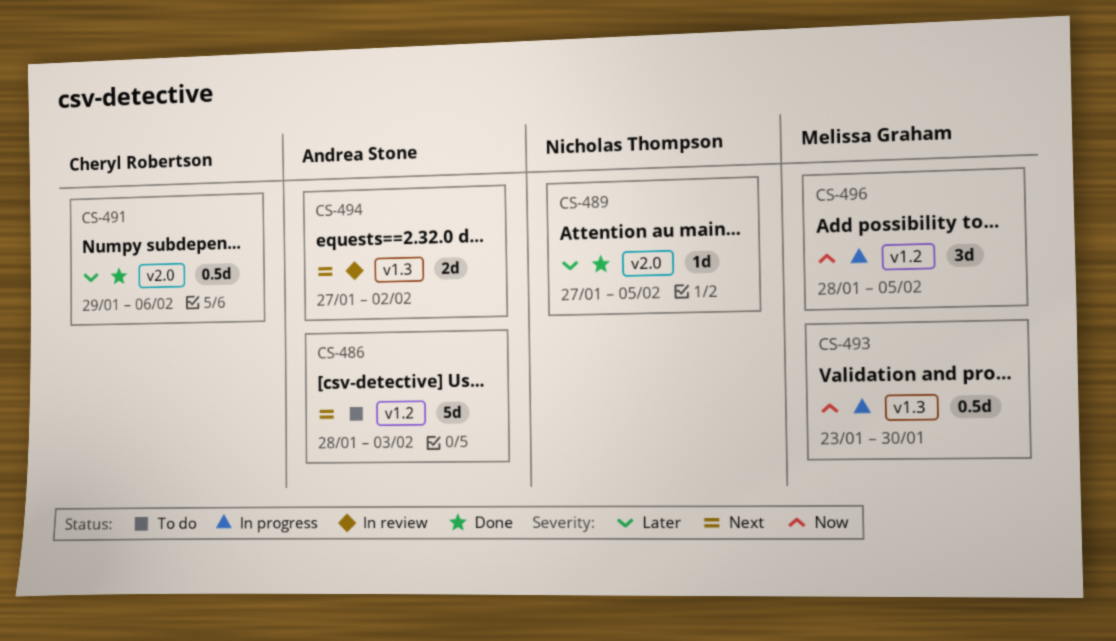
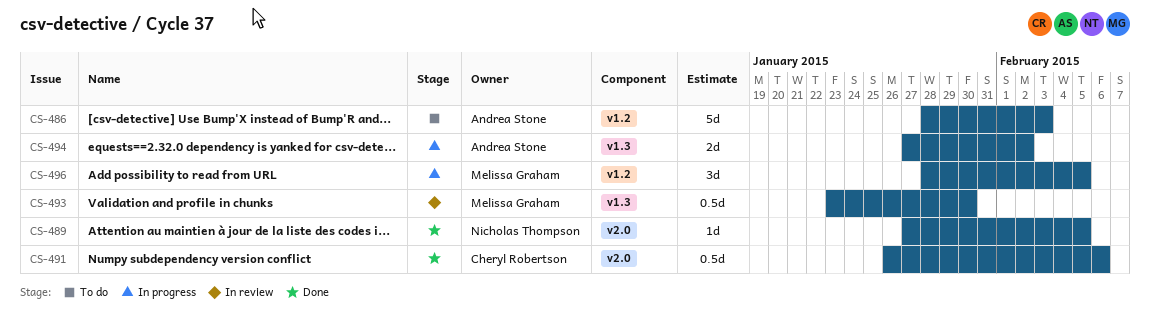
CS-491, start: Jan 29 -> Jan 26
CS-493, status: In progress -> In review
CS-494, status: In review -> In progress

